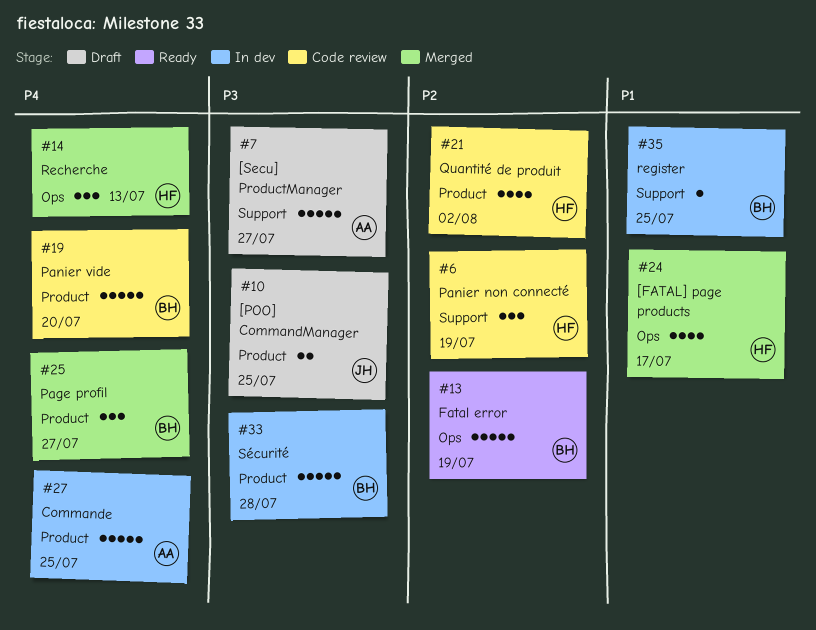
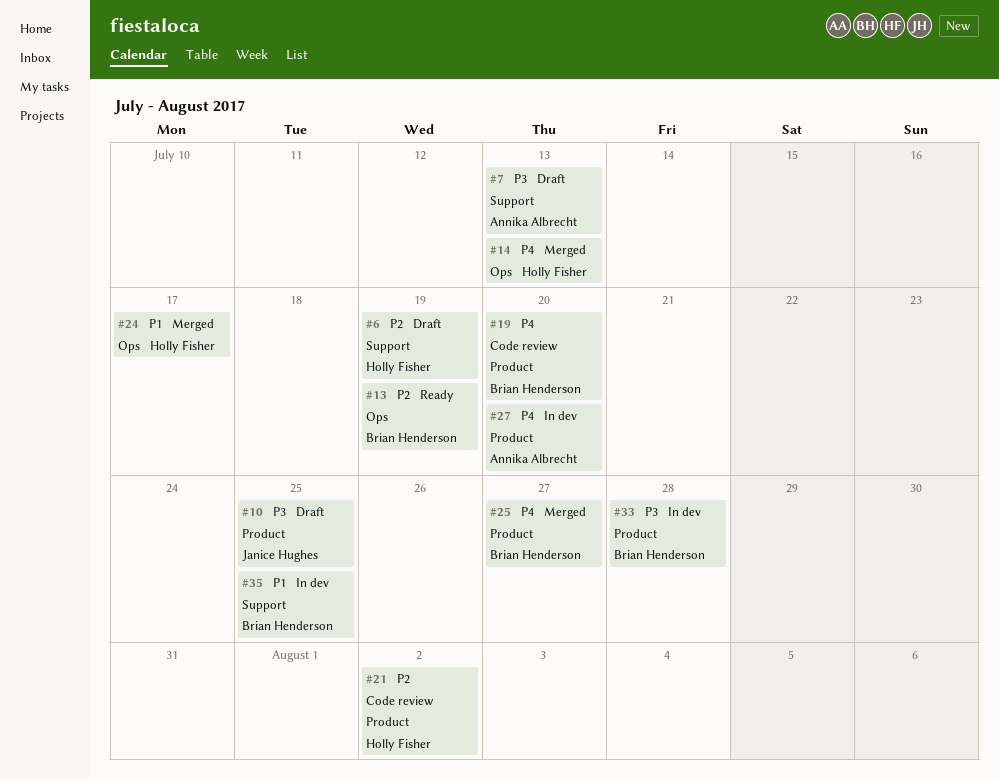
#6, status: Code review -> Draft
#7, due: Jul 27 -> Jul 13
#27, due: Jul 25 -> Jul 20

